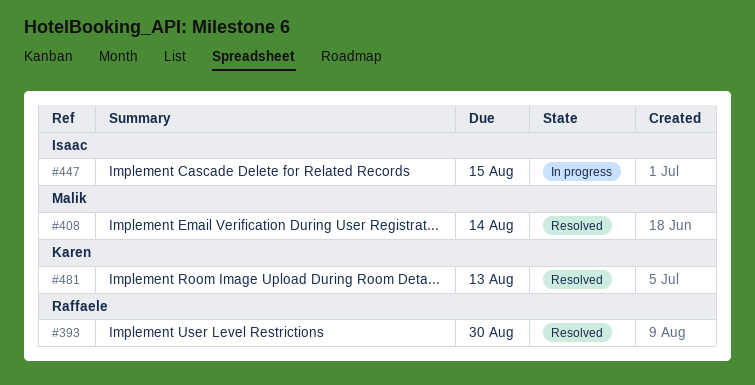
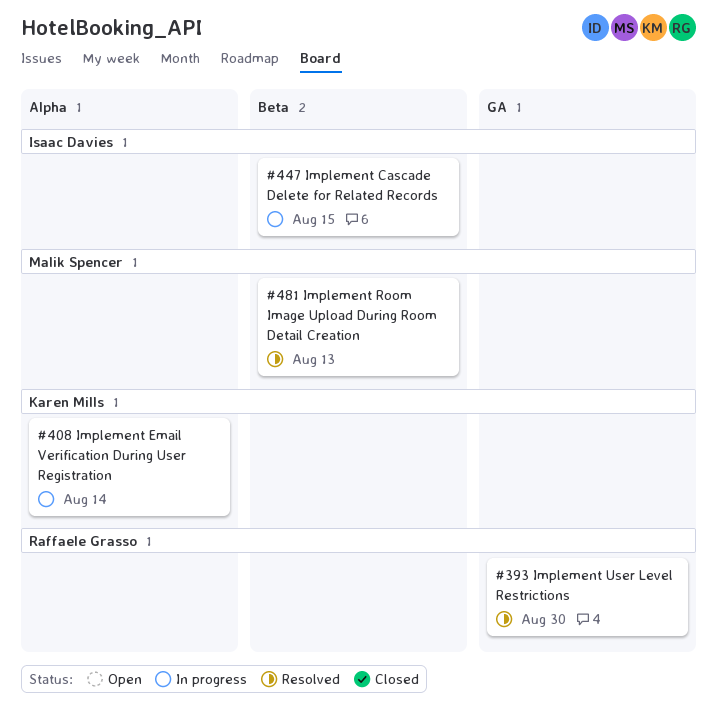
#408, status: Resolved -> In progress
#408, owner: Malik Spencer -> Karen Mills
#481, owner: Karen Mills -> Malik Spencer

